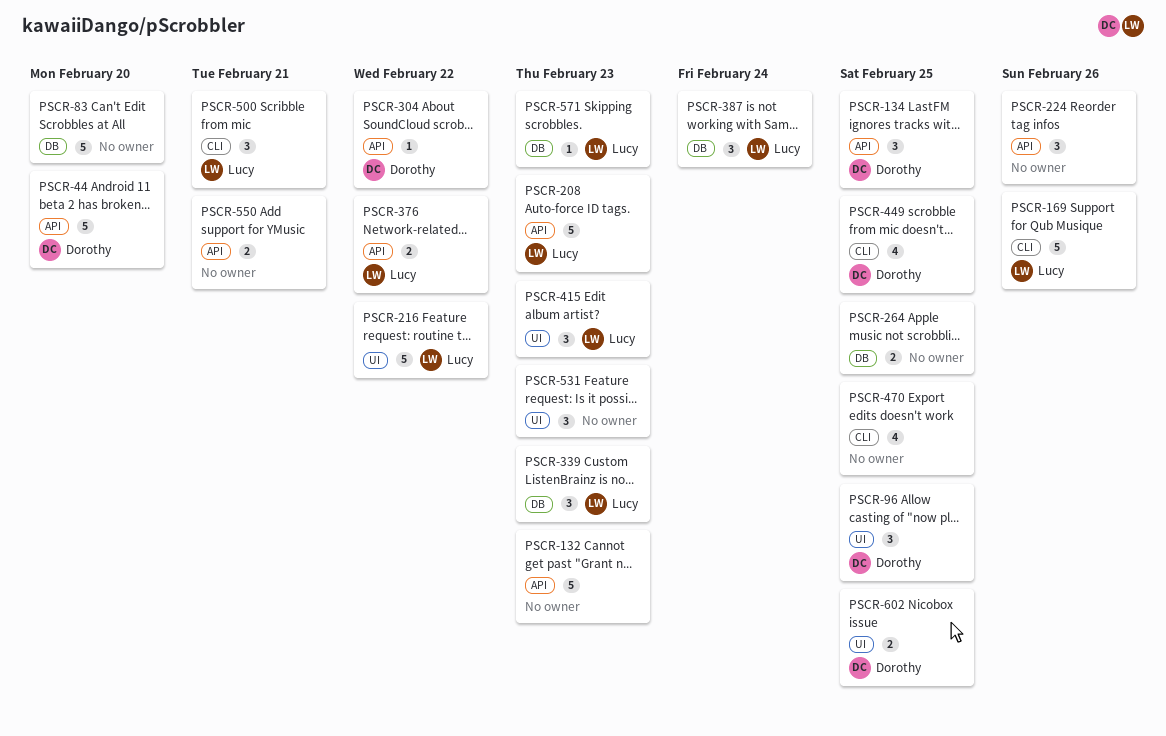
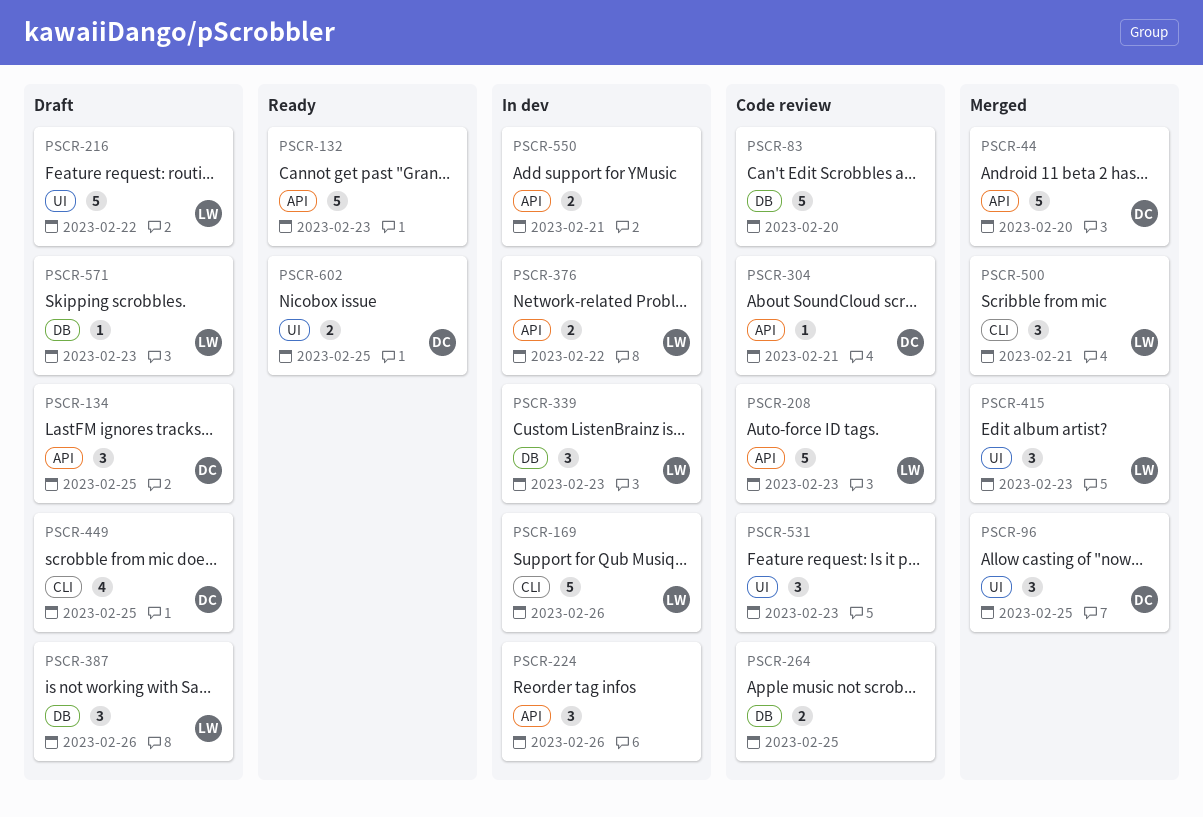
PSCR-304, due: Feb 22 -> Feb 21
PSCR-387, due: Feb 24 -> Feb 26
PSCR-470: present -> none

